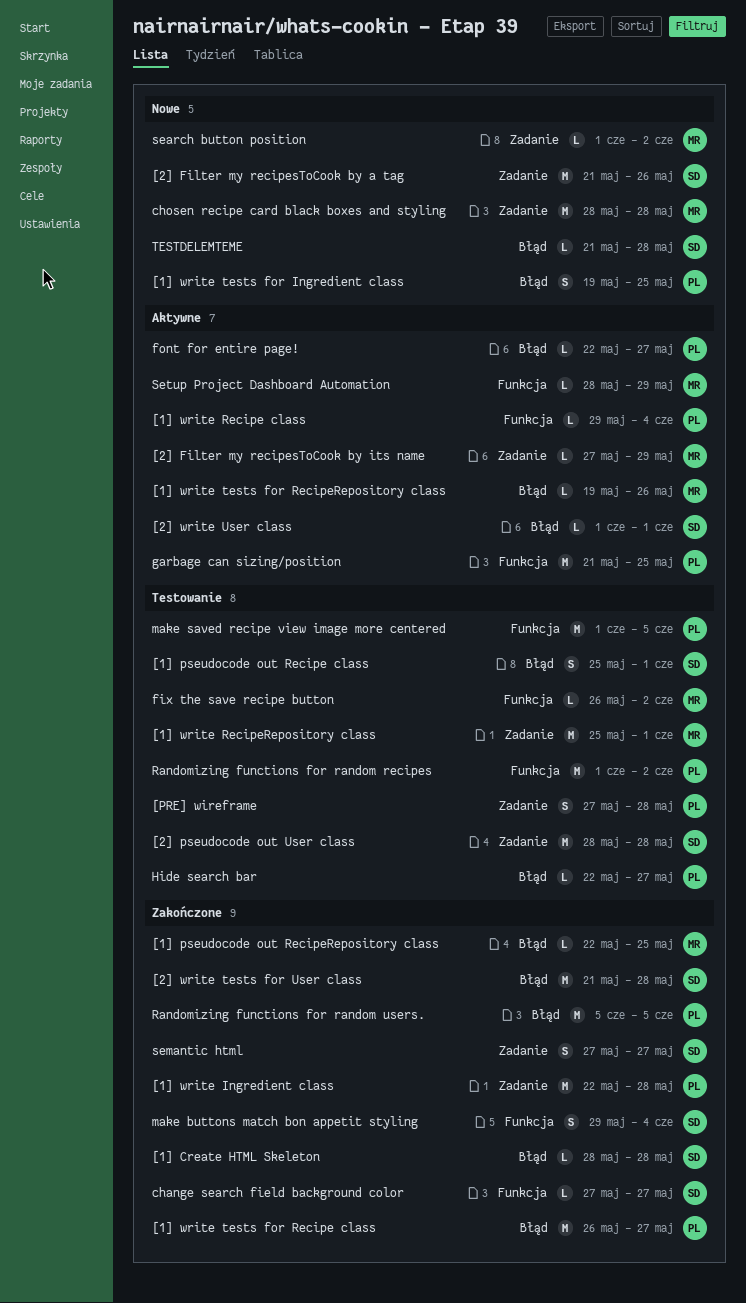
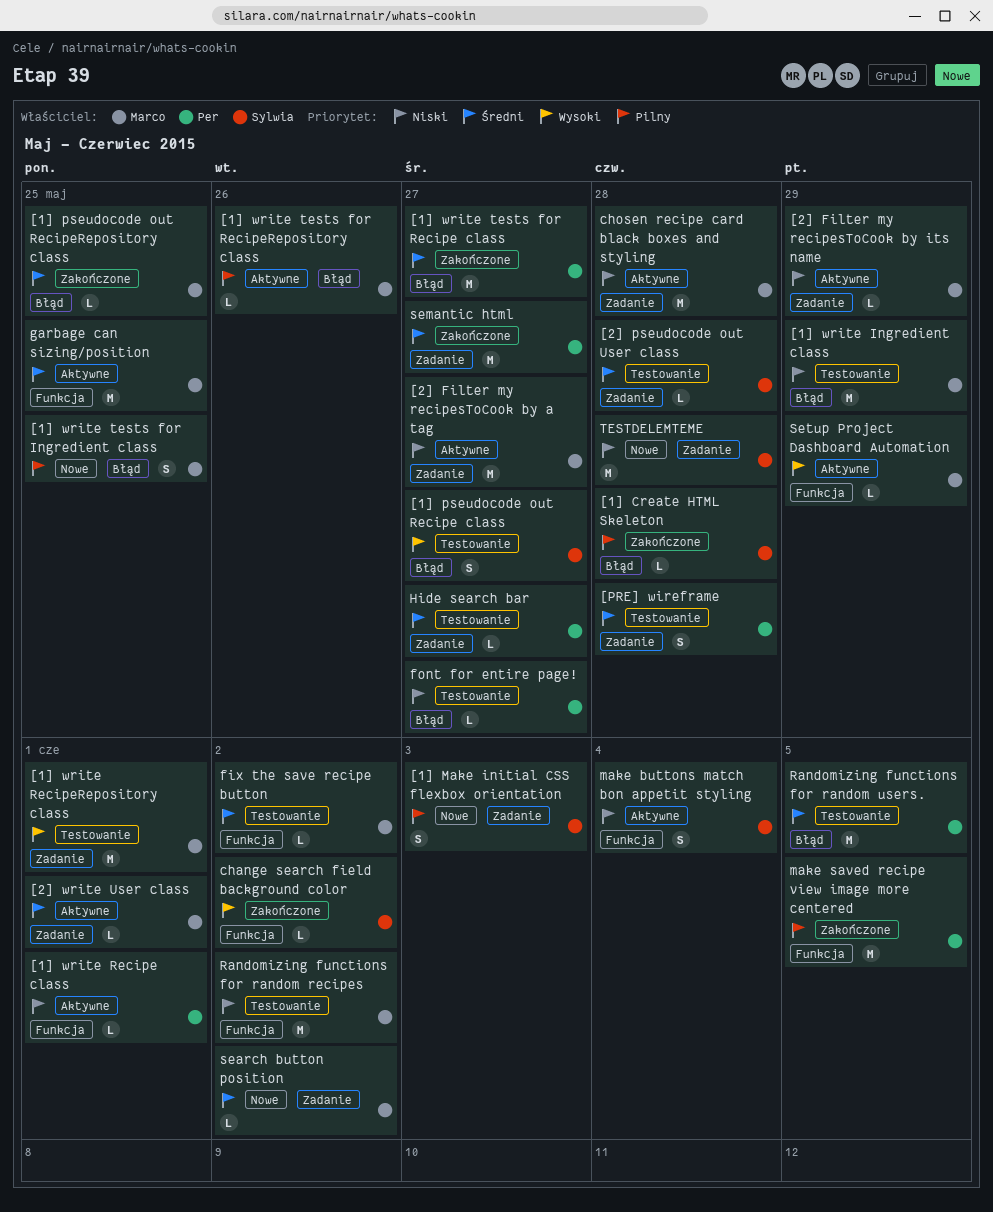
[1] Make initial CSS flexbox orientation: none -> present
[1] pseudocode out Recipe class, due: Jun 1 -> May 27
[1] write Ingredient class, status: Zakończone -> Testowanie
[1] write Ingredient class, owner: Per -> Marco
[1] write Ingredient class, label: Zadanie -> Błąd
[1] write Ingredient class, due: May 28 -> May 29
[1] write Recipe class, due: Jun 4 -> Jun 1
[1] write tests for Ingredient class, owner: Per -> Marco
[2] Filter my recipesToCook by a tag, status: Nowe -> Aktywne
[2] Filter my recipesToCook by a tag, owner: Sylwia -> Marco
[2] Filter my recipesToCook by a tag, due: May 26 -> May 27
[2] pseudocode out User class, estimate: M -> L
[2] write tests for User class: present -> none
[2] write User class, owner: Sylwia -> Marco
[2] write User class, label: Błąd -> Zadanie
change search field background color, due: May 27 -> Jun 2
chosen recipe card black boxes and styling, status: Nowe -> Aktywne
font for entire page!, status: Aktywne -> Testowanie
garbage can sizing/position, owner: Per -> Marco
Hide search bar, label: Błąd -> Zadanie
make buttons match bon appetit styling, status: Zakończone -> Aktywne
make saved recipe view image more centered, status: Testowanie -> Zakończone
Randomizing functions for random recipes, owner: Per -> Marco
Randomizing functions for random users., status: Zakończone -> Testowanie
semantic html, owner: Sylwia -> Per
semantic html, estimate: S -> M
TESTDELEMTEME, label: Błąd -> Zadanie
TESTDELEMTEME, estimate: L -> M

